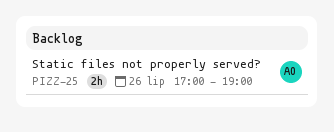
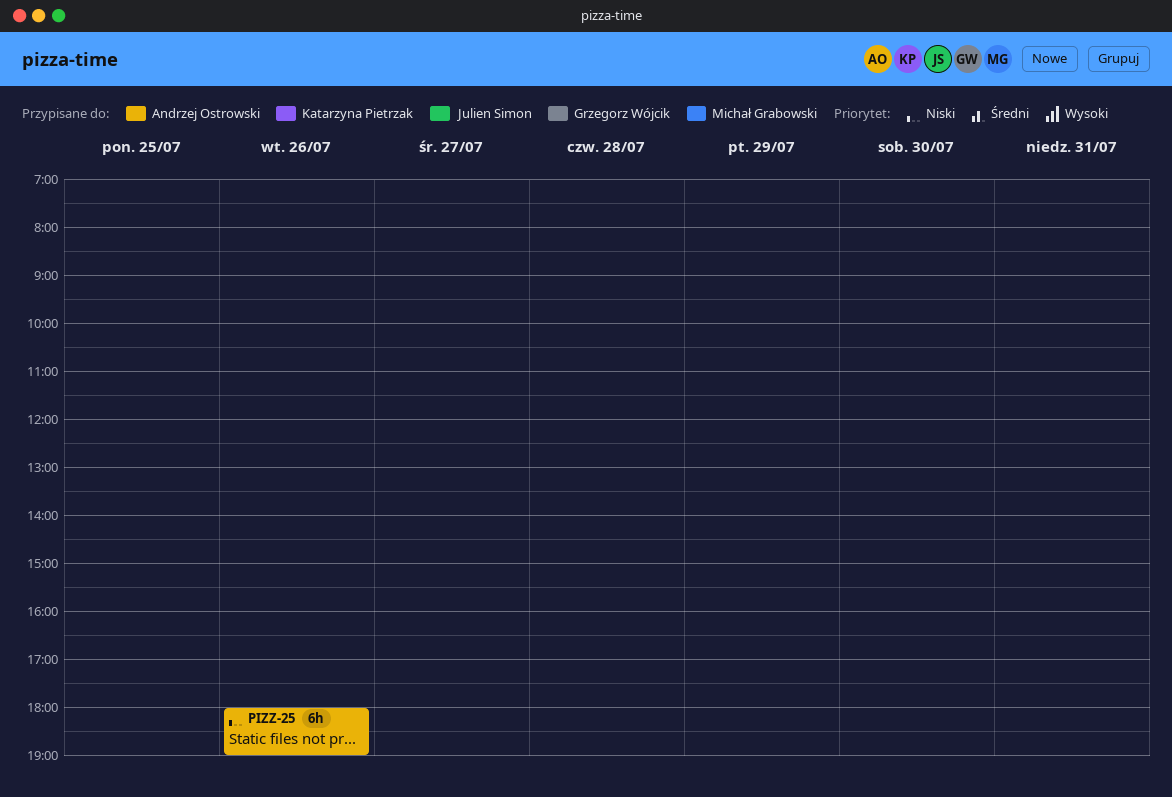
PIZZ-25, estimate: 2h -> 6h
PIZZ-25, begins: 17:00 -> 18:00

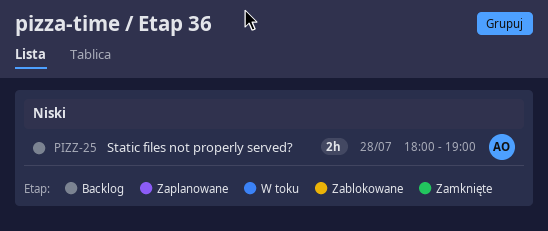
PIZZ-25, estimate: 6h -> 2h
PIZZ-25, day: Jul 26 -> Jul 28

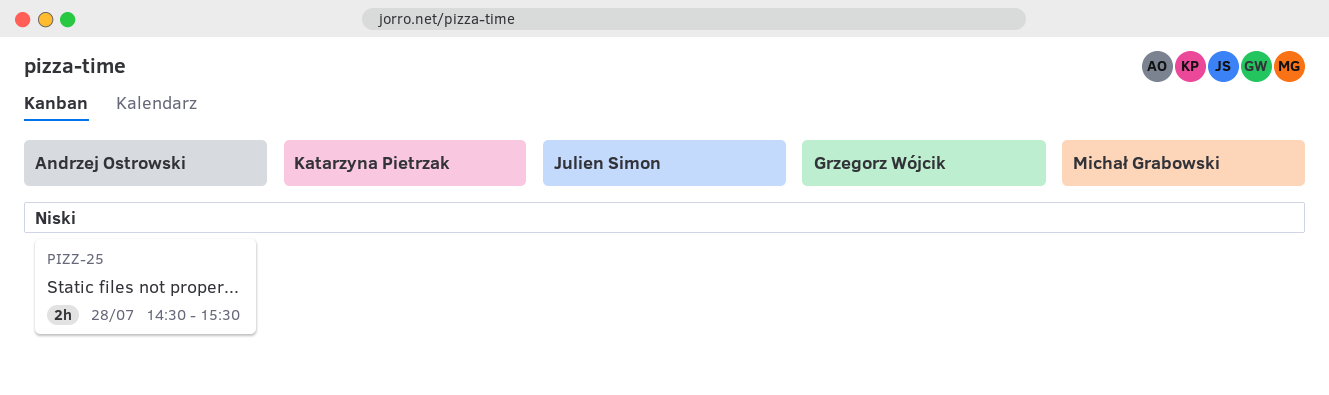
PIZZ-25, begins: 18:00 -> 14:30
PIZZ-25, ends: 19:00 -> 15:30

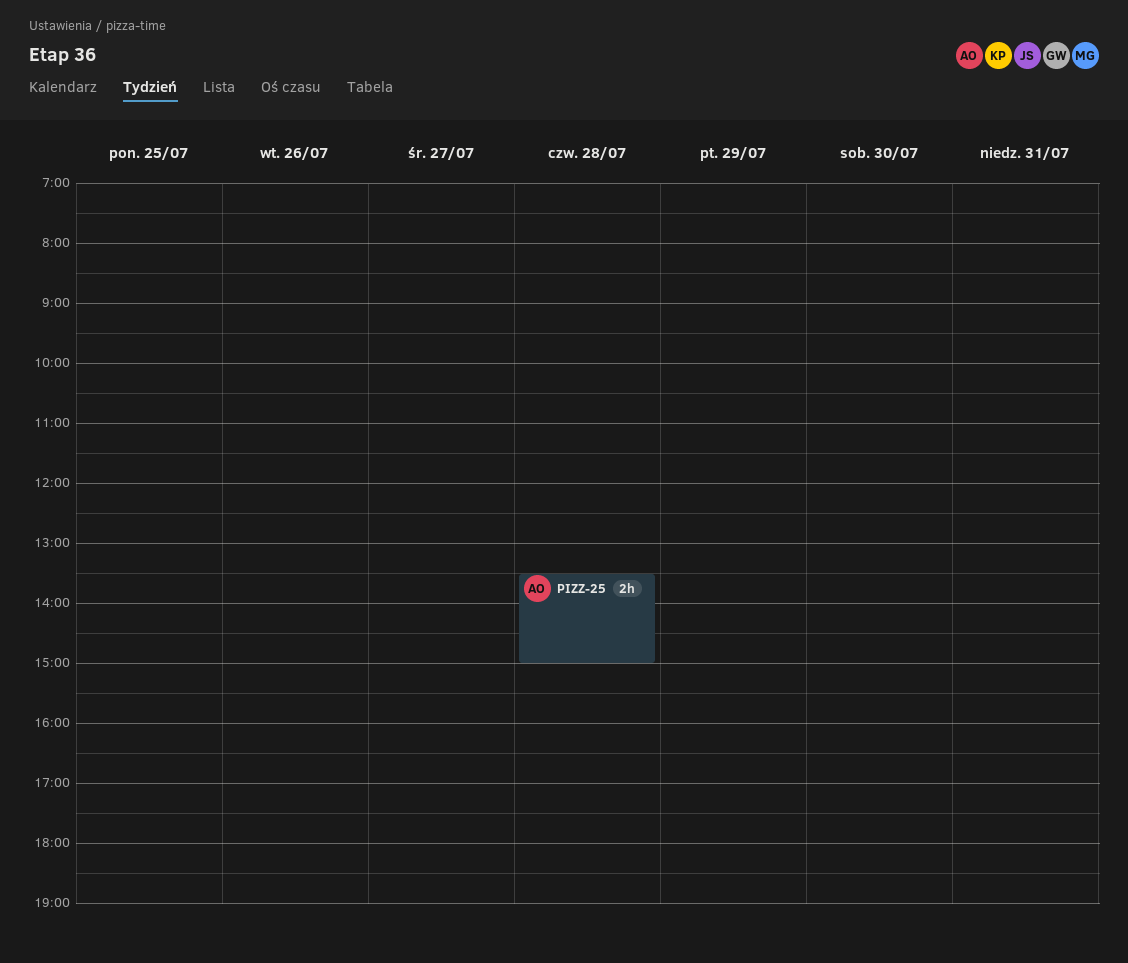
PIZZ-25, begins: 14:30 -> 13:30
PIZZ-25, ends: 15:30 -> 15:00

